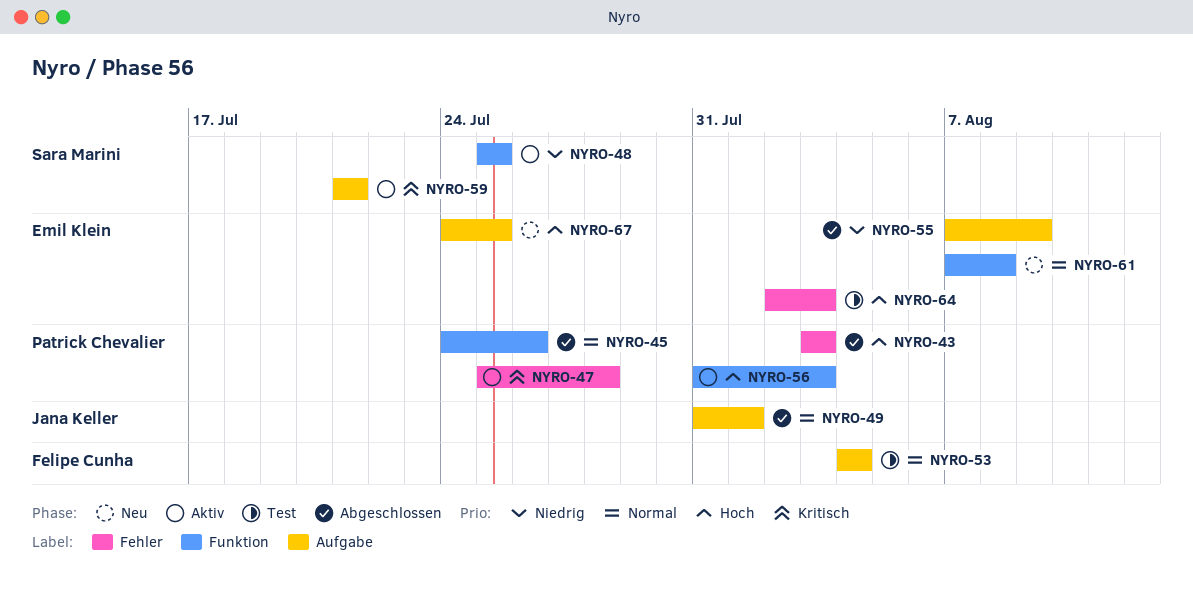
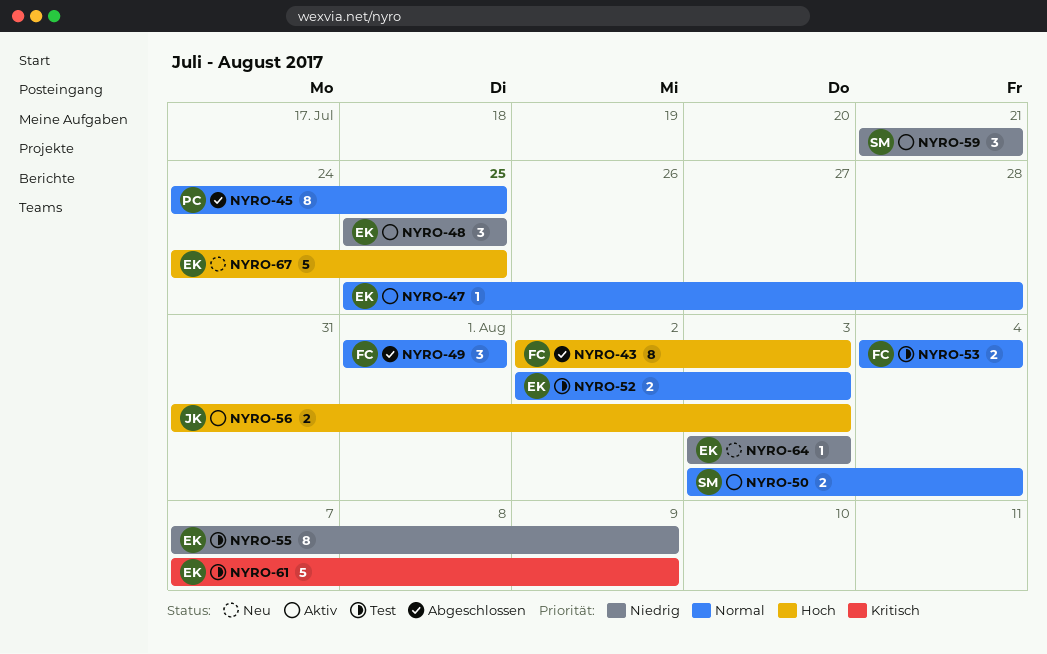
NYRO-43, owner: Patrick Chevalier -> Felipe Cunha
NYRO-43, start: Aug 3 -> Aug 2
NYRO-45, due: Jul 26 -> Jul 25
NYRO-47, owner: Patrick Chevalier -> Emil Klein
NYRO-47, priority: Kritisch -> Normal
NYRO-48, owner: Sara Marini -> Emil Klein
NYRO-49, owner: Jana Keller -> Felipe Cunha
NYRO-49, start: Jul 31 -> Aug 1
NYRO-50: none -> present
NYRO-52: none -> present
NYRO-55, status: Abgeschlossen -> Test
NYRO-56, owner: Patrick Chevalier -> Jana Keller
NYRO-59, priority: Kritisch -> Niedrig
NYRO-61, status: Neu -> Test
NYRO-61, priority: Normal -> Kritisch
NYRO-61, due: Aug 8 -> Aug 9
NYRO-64, status: Test -> Neu
NYRO-64, priority: Hoch -> Niedrig
NYRO-64, start: Aug 2 -> Aug 3

